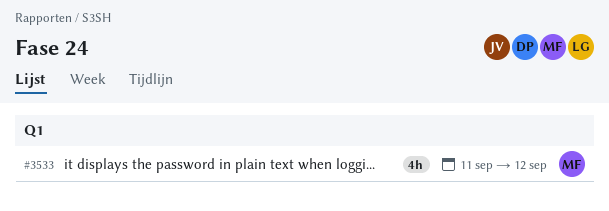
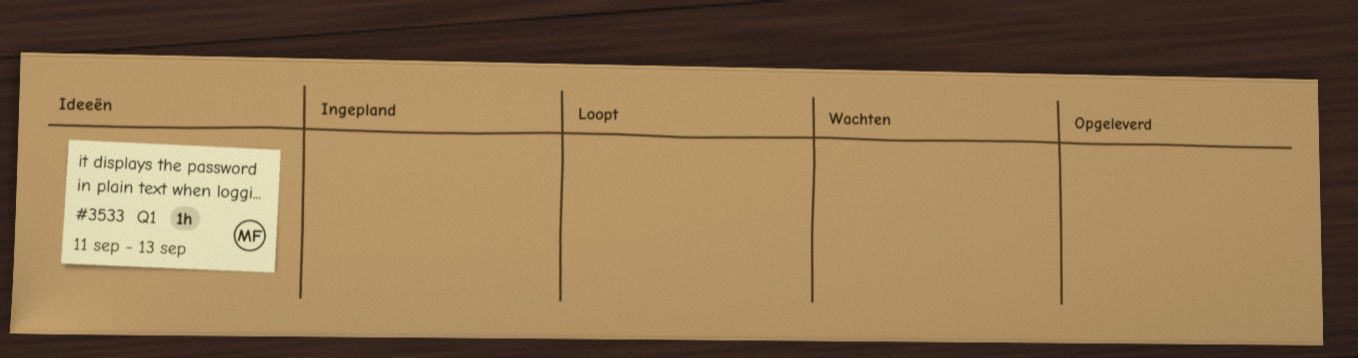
#3533, estimate: 4h -> 1h
#3533, due: Sep 12 -> Sep 13

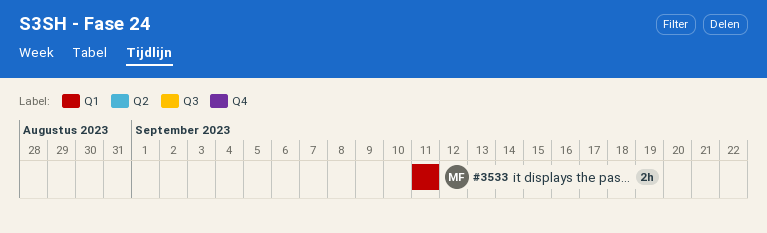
#3533, estimate: 1h -> 2h
#3533, due: Sep 13 -> Sep 11

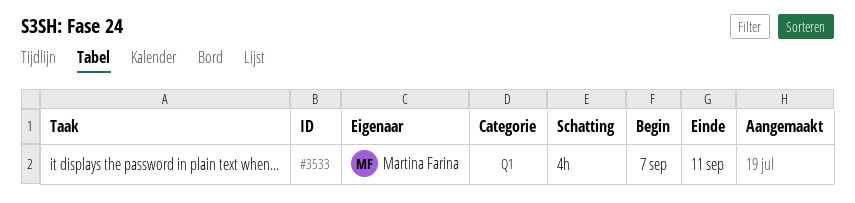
#3533, estimate: 2h -> 4h
#3533, start: Sep 11 -> Sep 7

